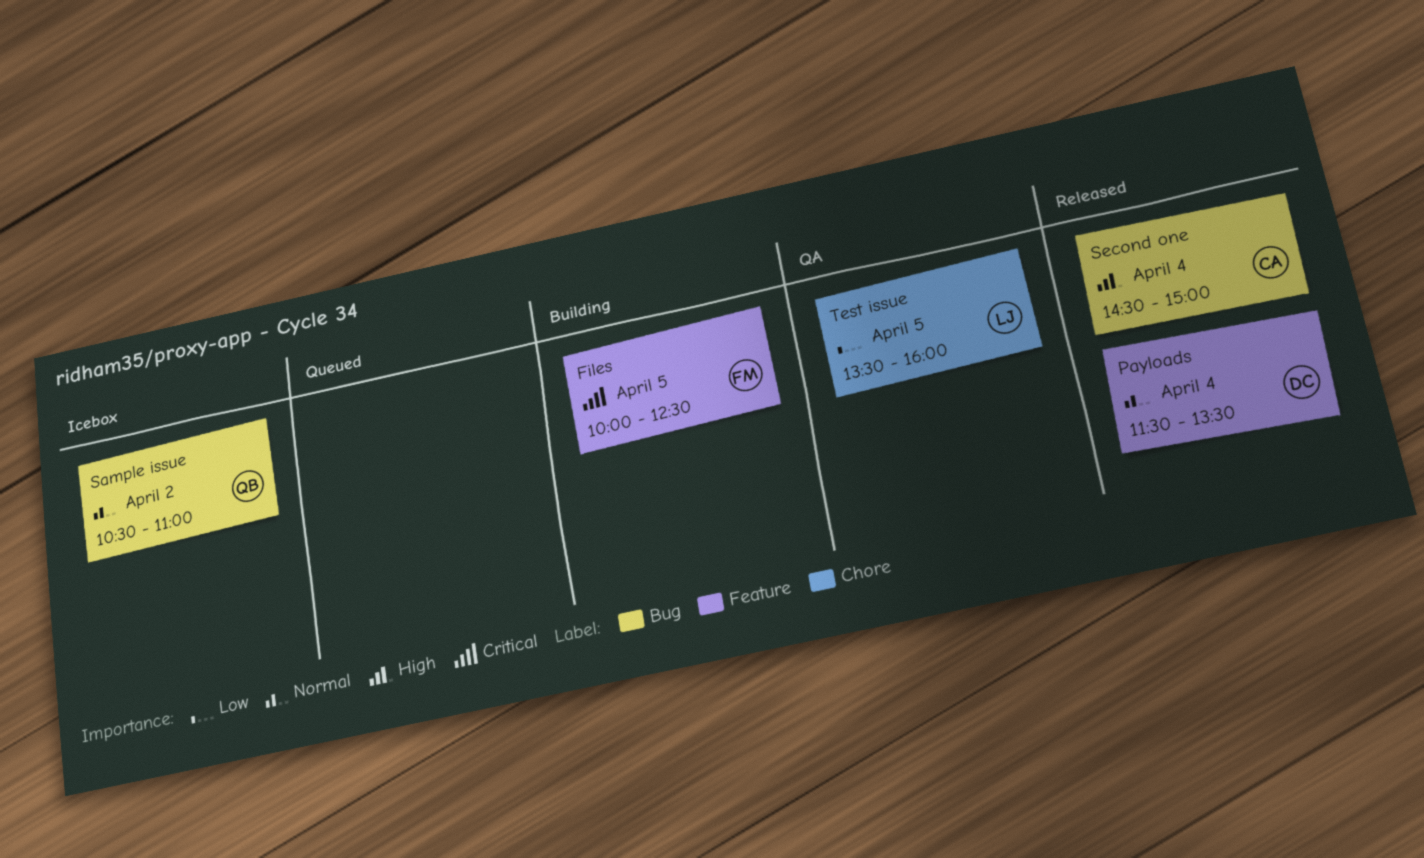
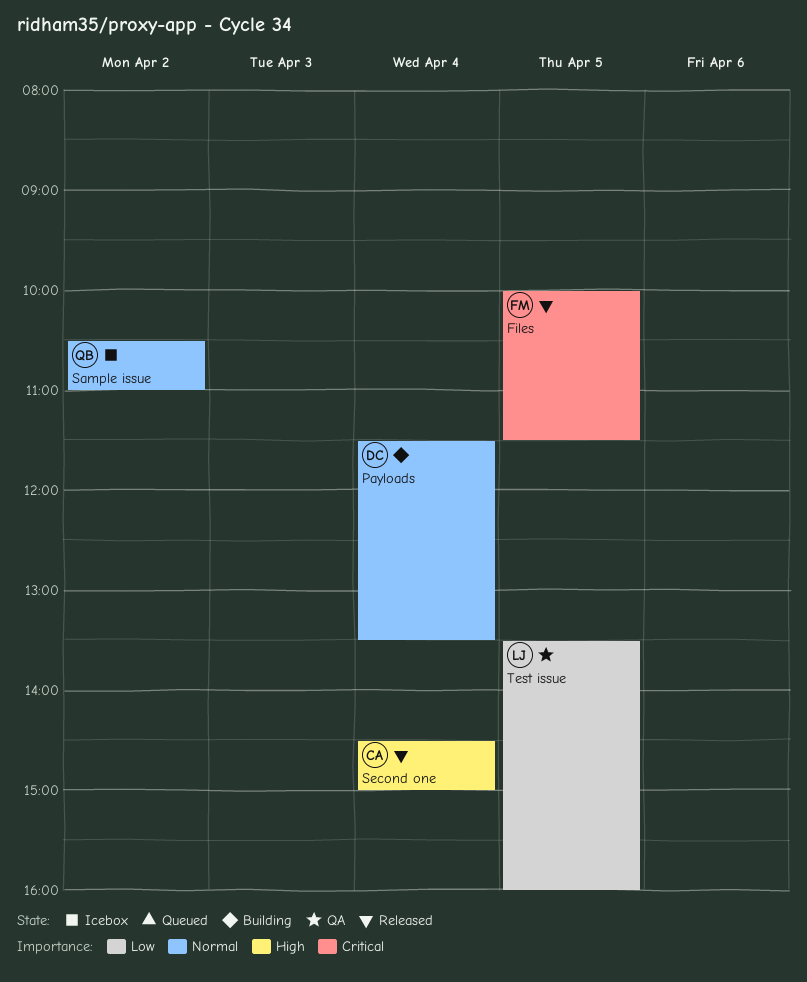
Files, status: Building -> Released
Files, ends: 12:30 -> 11:30
Payloads, status: Released -> Building

